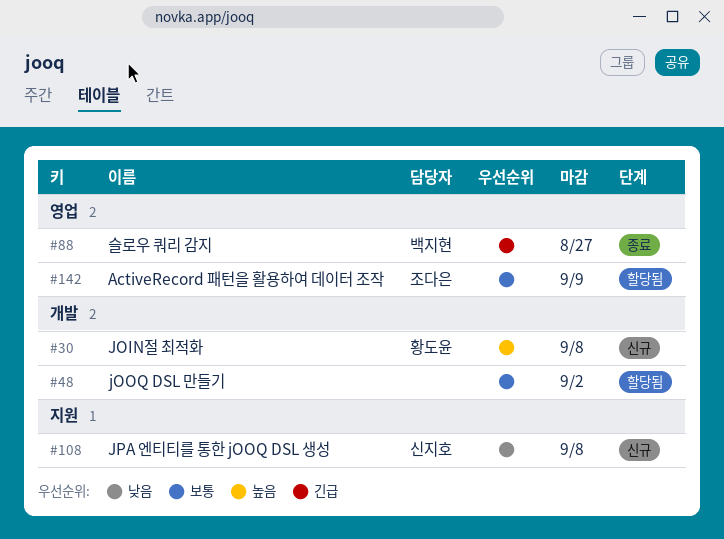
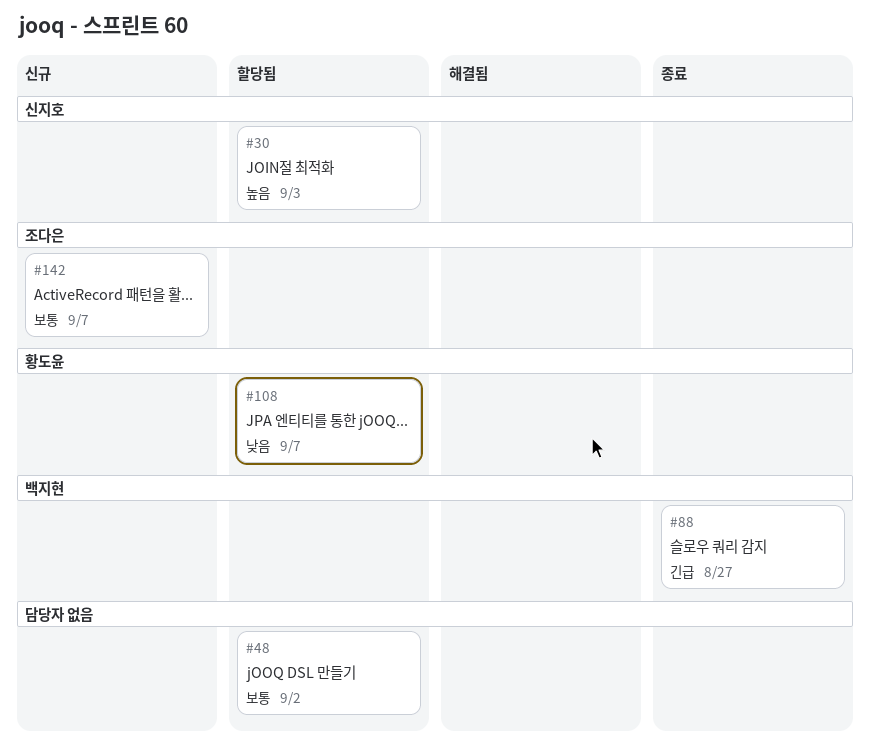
#30, status: 신규 -> 할당됨
#30, owner: 황도윤 -> 신지호
#30, due: Sep 8 -> Sep 3
#108, status: 신규 -> 할당됨
#108, owner: 신지호 -> 황도윤
#108, due: Sep 8 -> Sep 7
#142, status: 할당됨 -> 신규
#142, due: Sep 9 -> Sep 7

